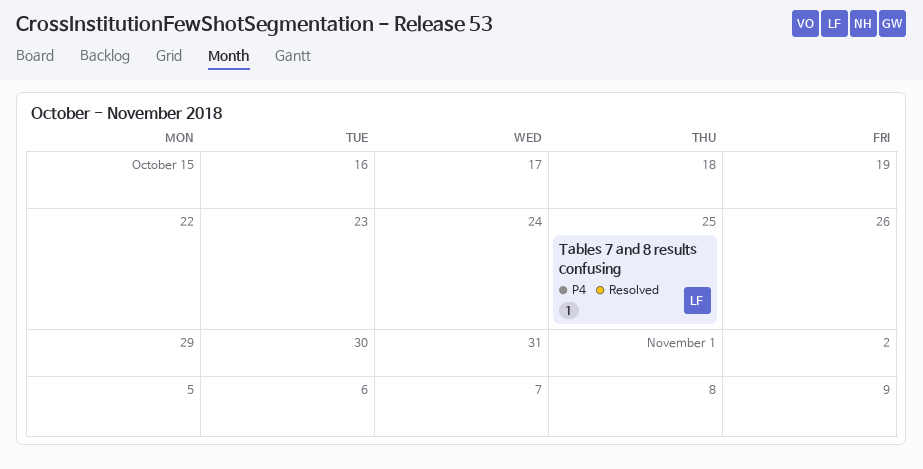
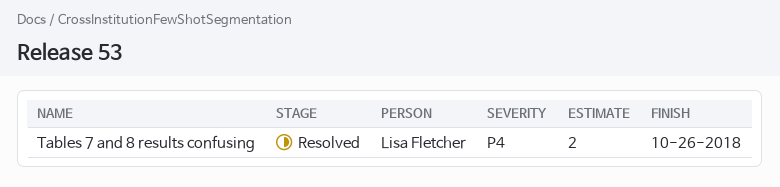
Tables 7 and 8 results confusing, estimate: 1 -> 2
Tables 7 and 8 results confusing, due: Oct 25 -> Oct 26

